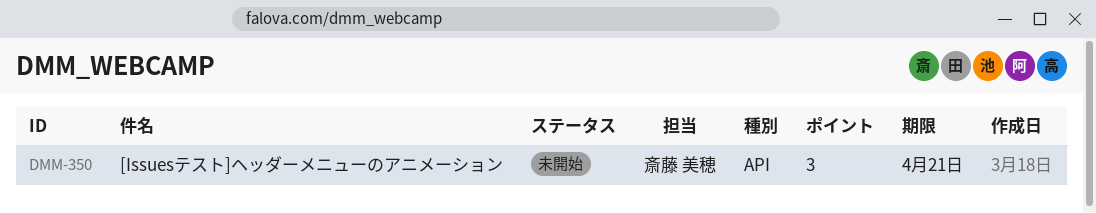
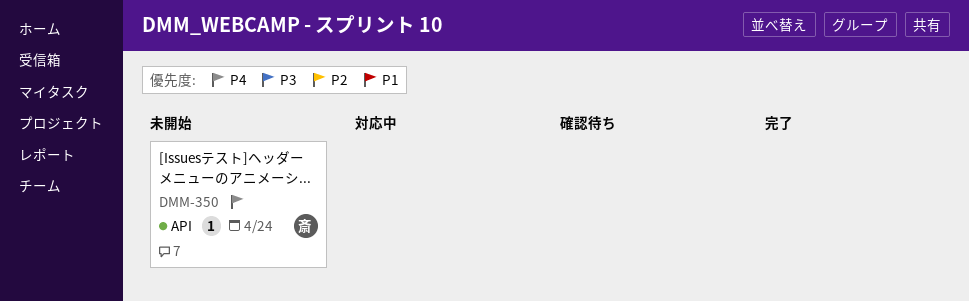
DMM-350, estimate: 3 -> 1
DMM-350, due: Apr 21 -> Apr 24

